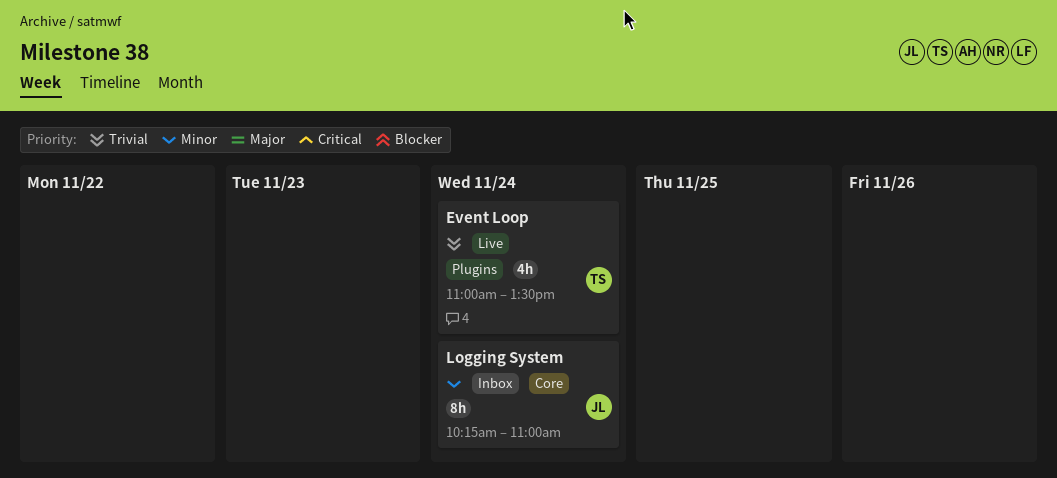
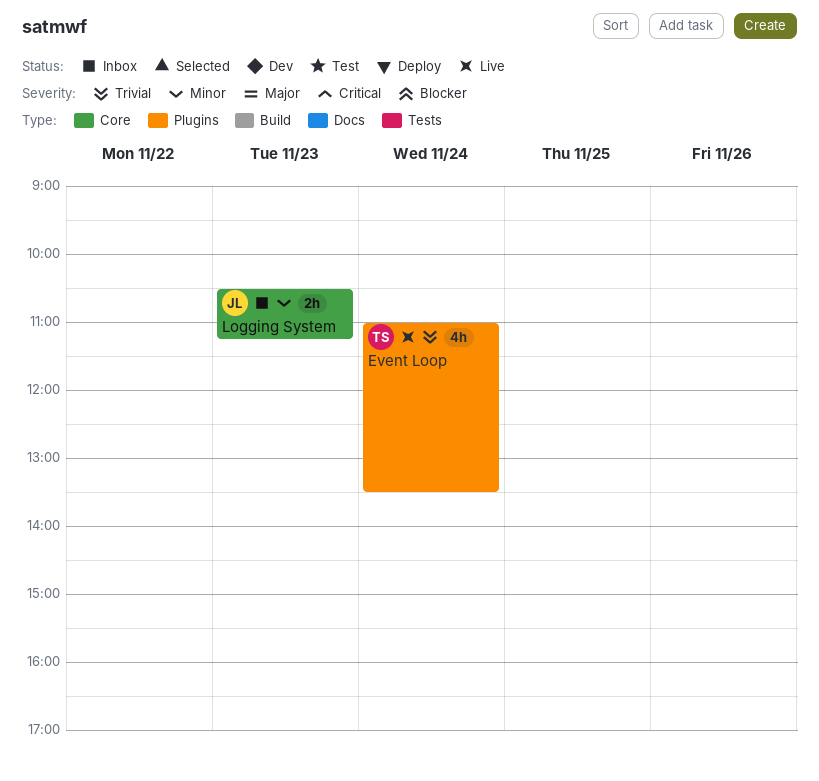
Logging System, estimate: 8h -> 2h
Logging System, day: Nov 24 -> Nov 23
Logging System, begins: 10:15 -> 10:30
Logging System, ends: 11:00 -> 11:15

